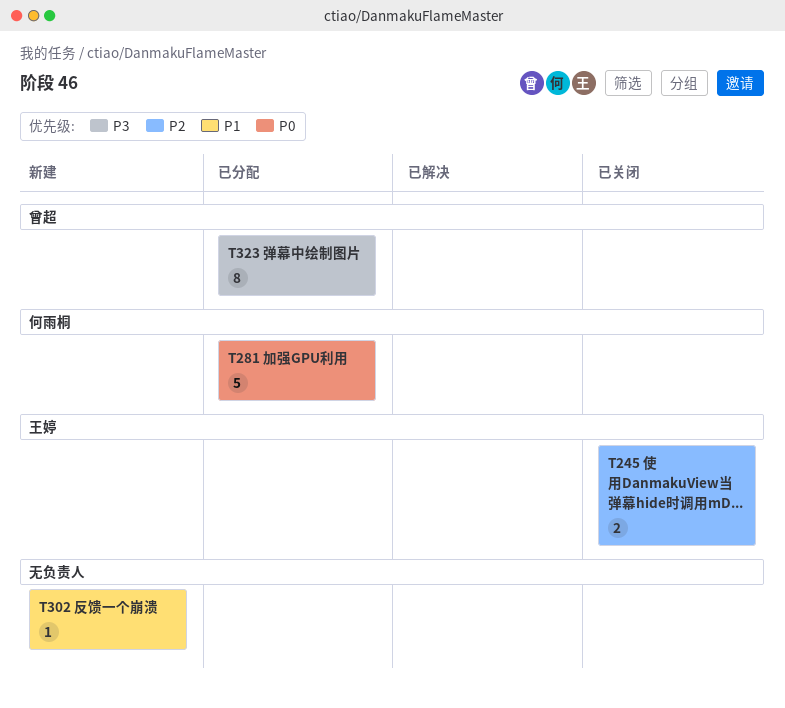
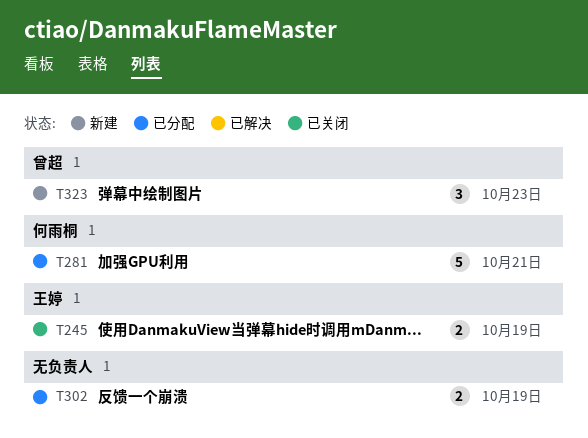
T302, status: 新建 -> 已分配
T302, estimate: 1 -> 2
T323, status: 已分配 -> 新建
T323, estimate: 8 -> 3

